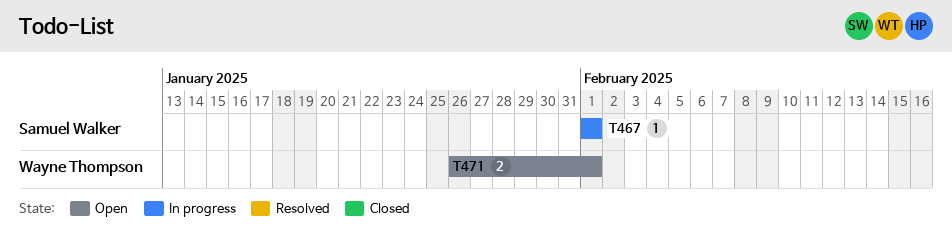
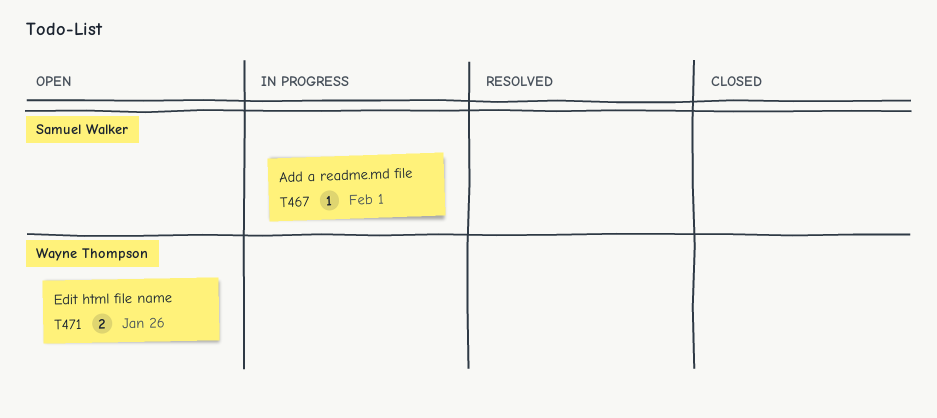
T471, due: Feb 1 -> Jan 26

